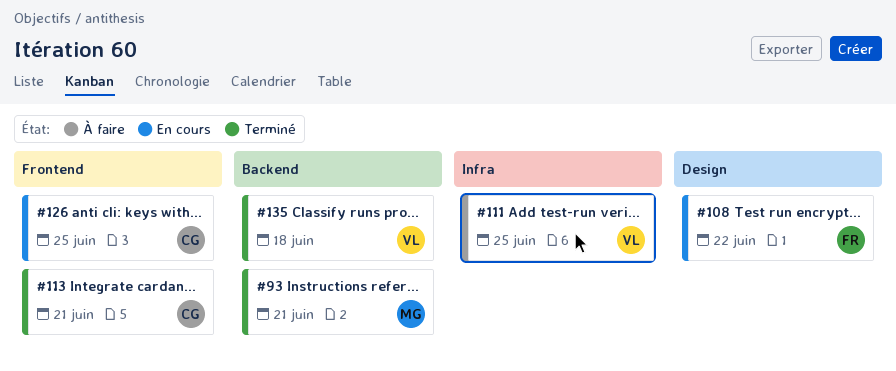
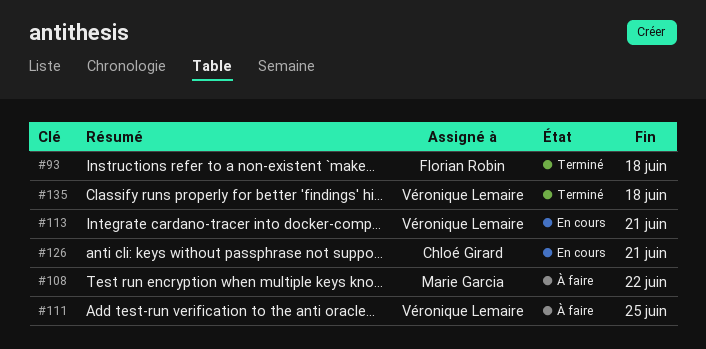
#93, owner: Marie Garcia -> Florian Robin
#93, due: Jun 21 -> Jun 18
#108, status: En cours -> À faire
#108, owner: Florian Robin -> Marie Garcia
#113, status: Terminé -> En cours
#113, owner: Chloé Girard -> Véronique Lemaire
#126, due: Jun 25 -> Jun 21

